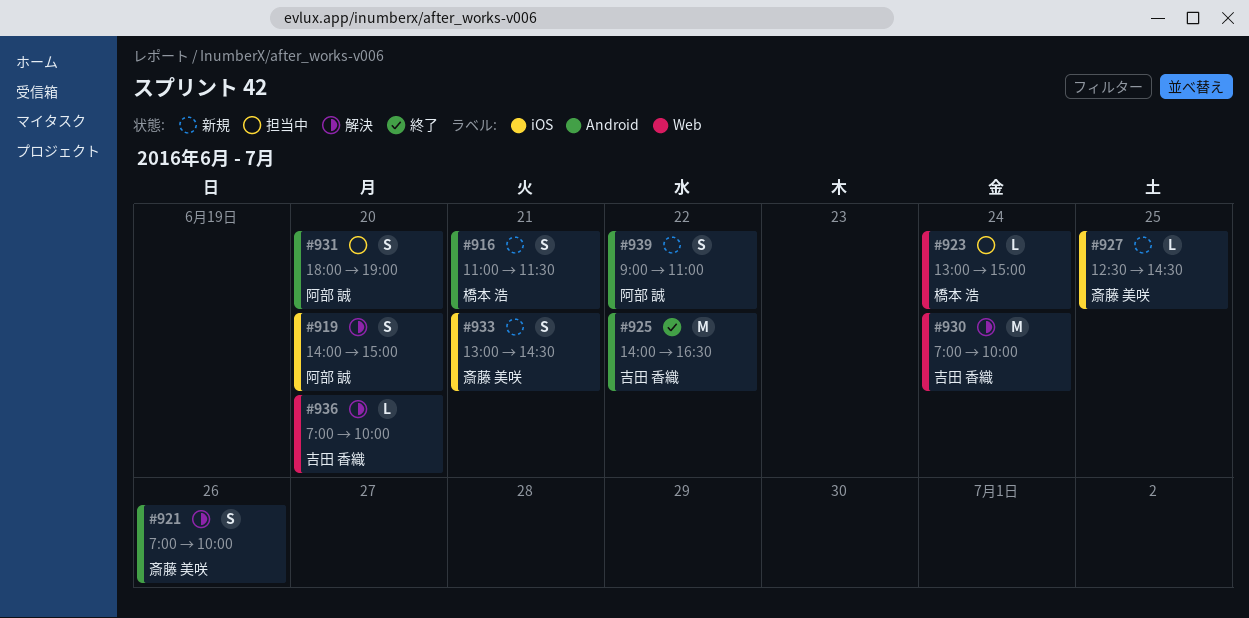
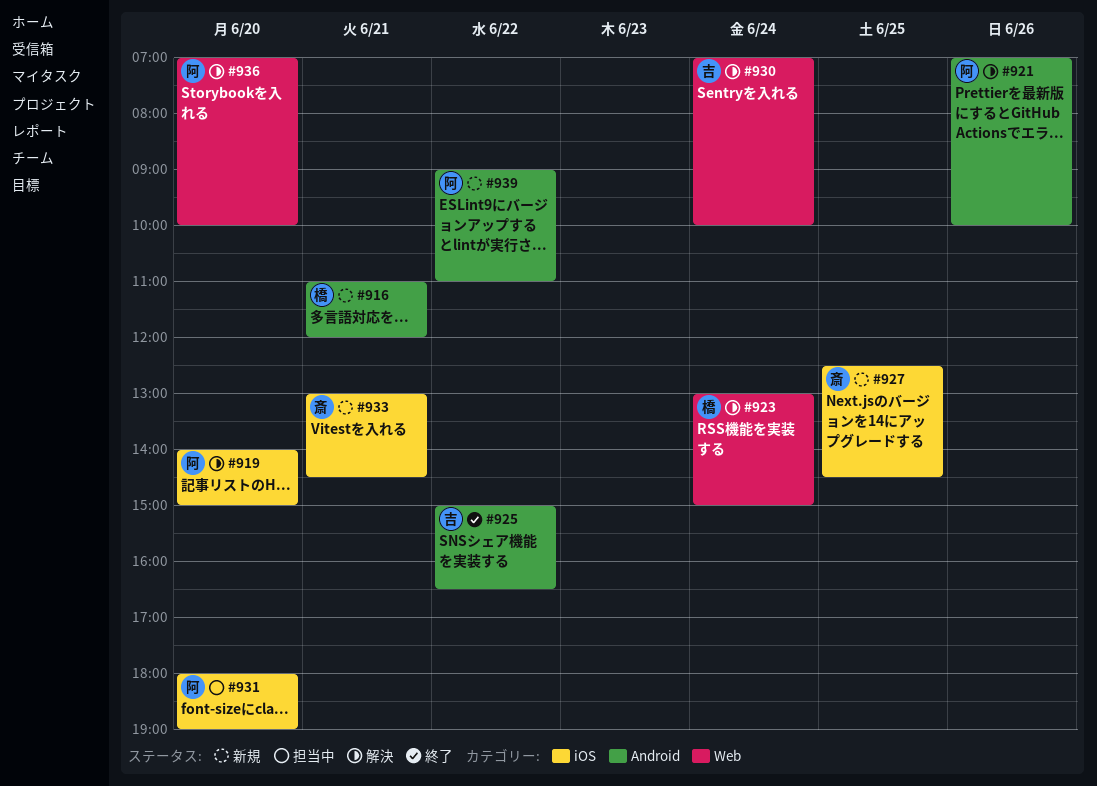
#916, ends: 11:30 -> 12:00
#921, owner: 斎藤 美咲 -> 阿部 誠
#923, status: 担当中 -> 解決
#925, begins: 14:00 -> 15:00
#931, label: Android -> iOS
#936, owner: 吉田 香織 -> 阿部 誠

